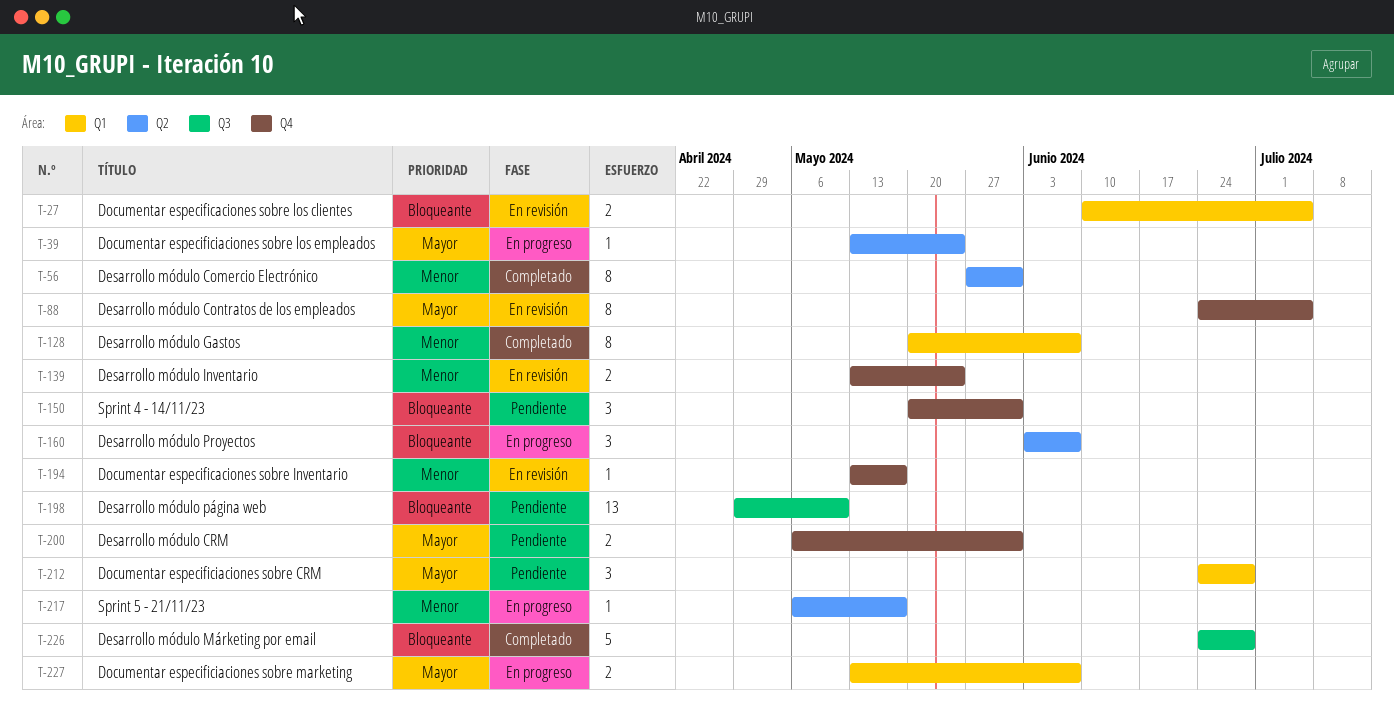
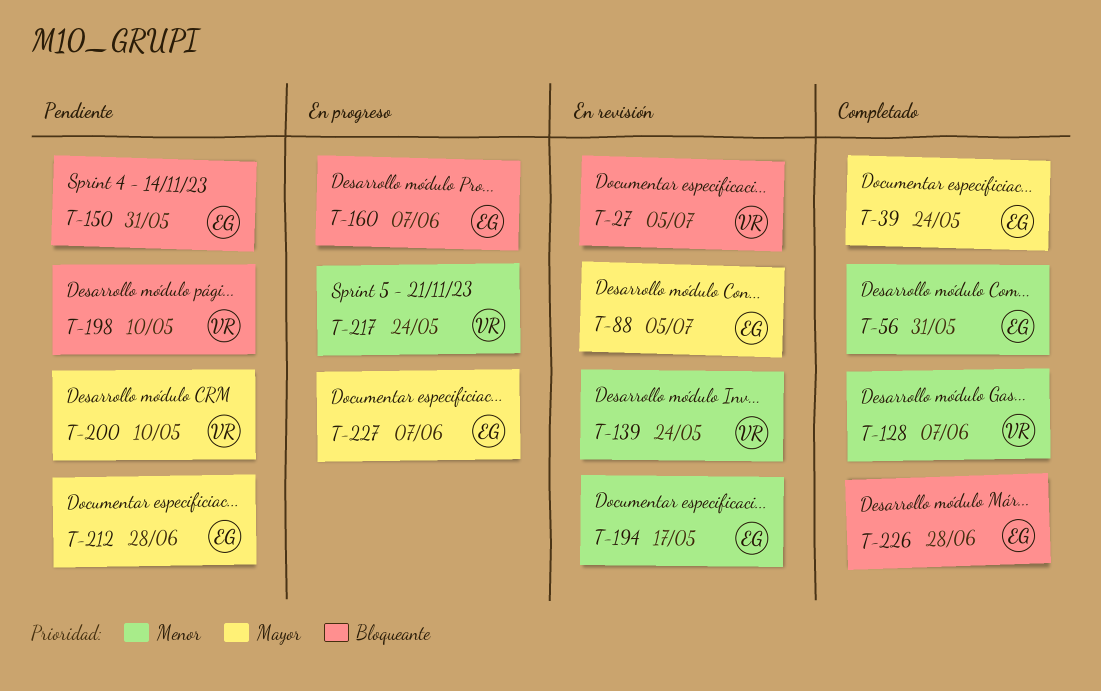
T-39, status: En progreso -> Completado
T-200, due: May 31 -> May 10
T-217, due: May 17 -> May 24

